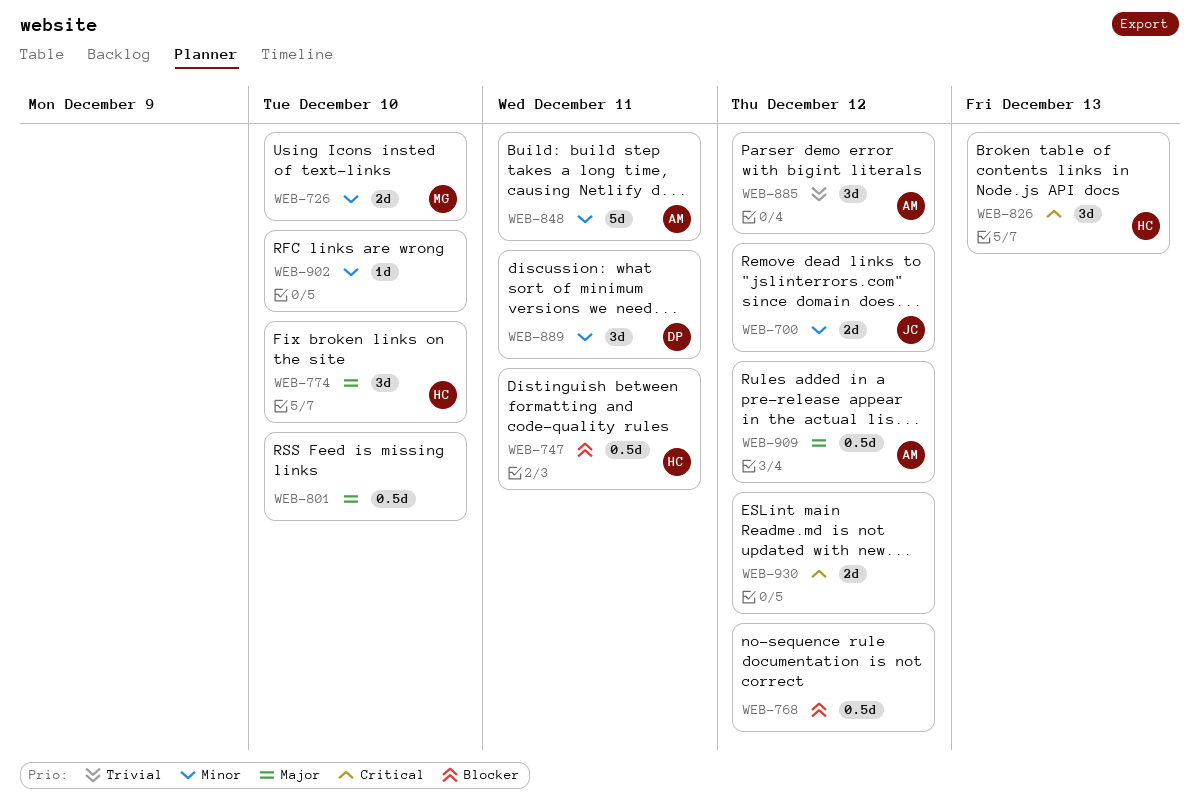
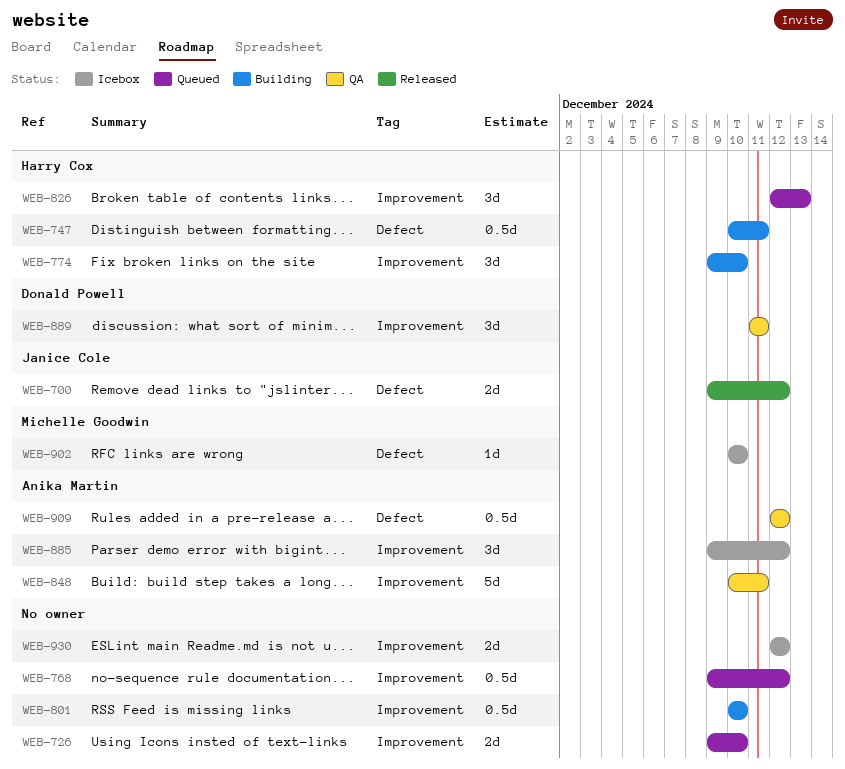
WEB-726, owner: Michelle Goodwin -> none
WEB-902, owner: none -> Michelle Goodwin

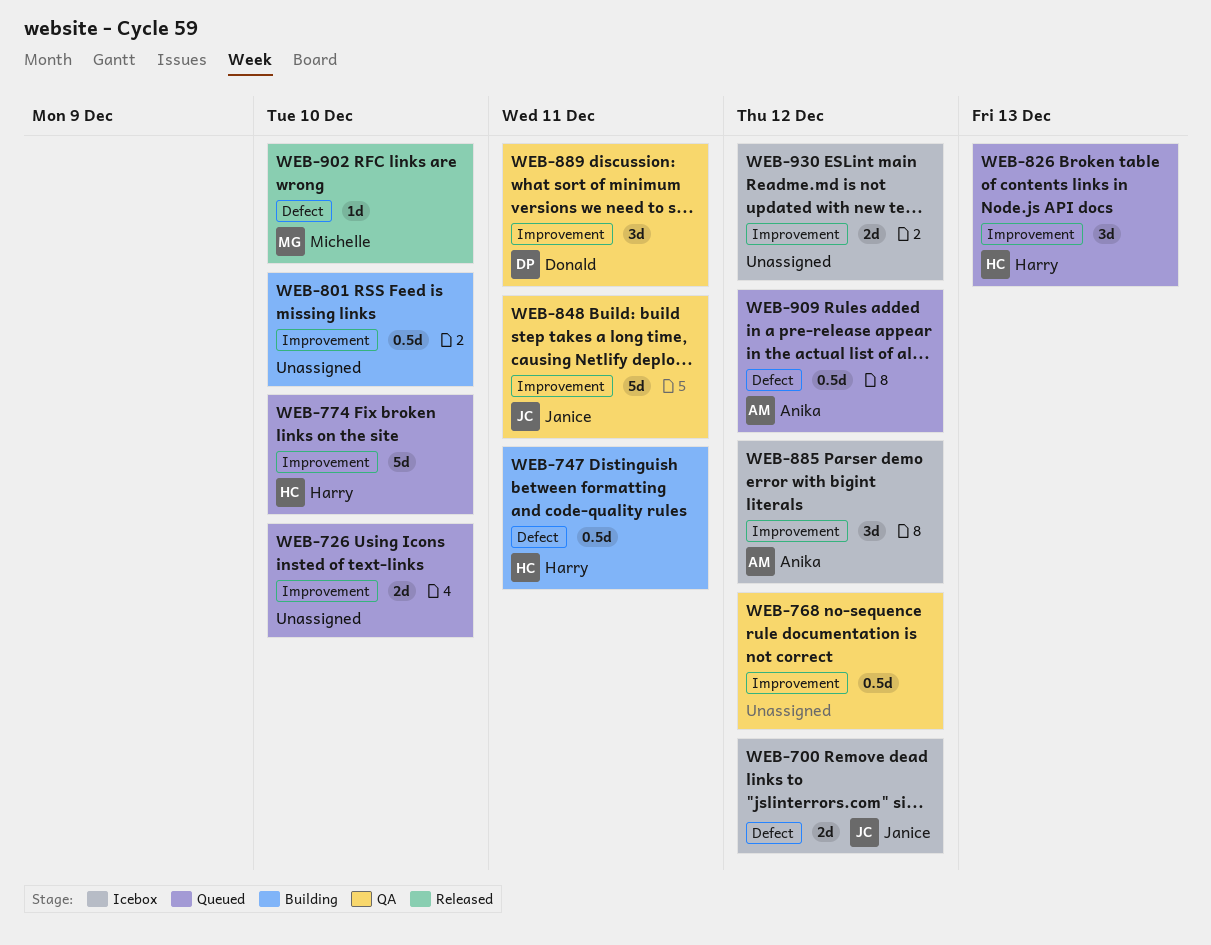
WEB-700, status: Released -> Icebox
WEB-768, status: Queued -> QA
WEB-774, status: Building -> Queued
WEB-774, estimate: 3d -> 5d
WEB-848, owner: Anika Martin -> Janice Cole
WEB-902, status: Icebox -> Released
WEB-909, status: QA -> Queued

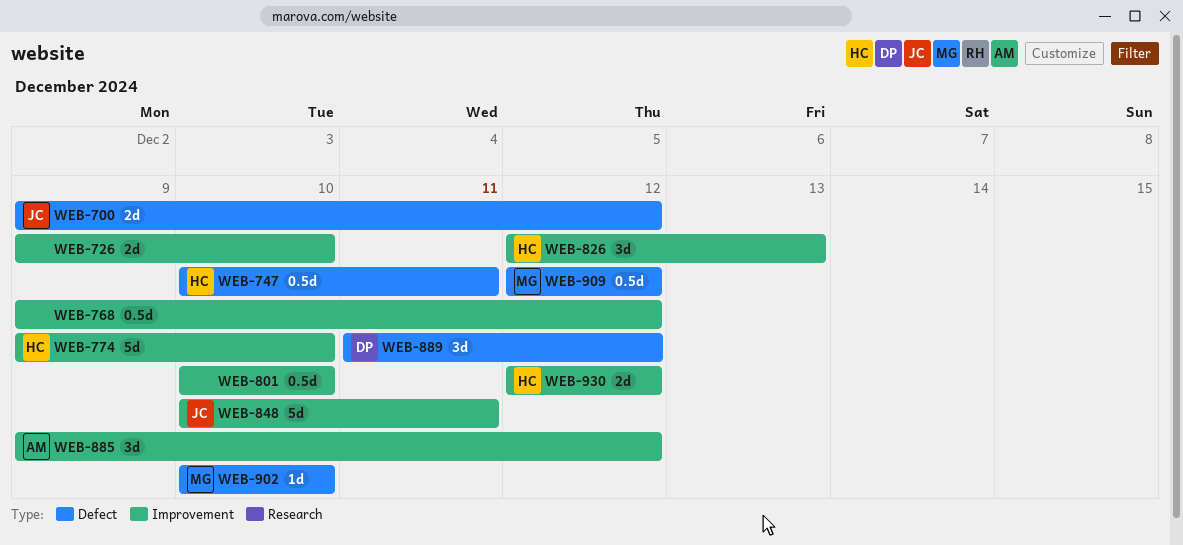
WEB-889, label: Improvement -> Defect
WEB-889, due: Dec 11 -> Dec 12
WEB-909, owner: Anika -> Michelle
WEB-930, owner: none -> Harry

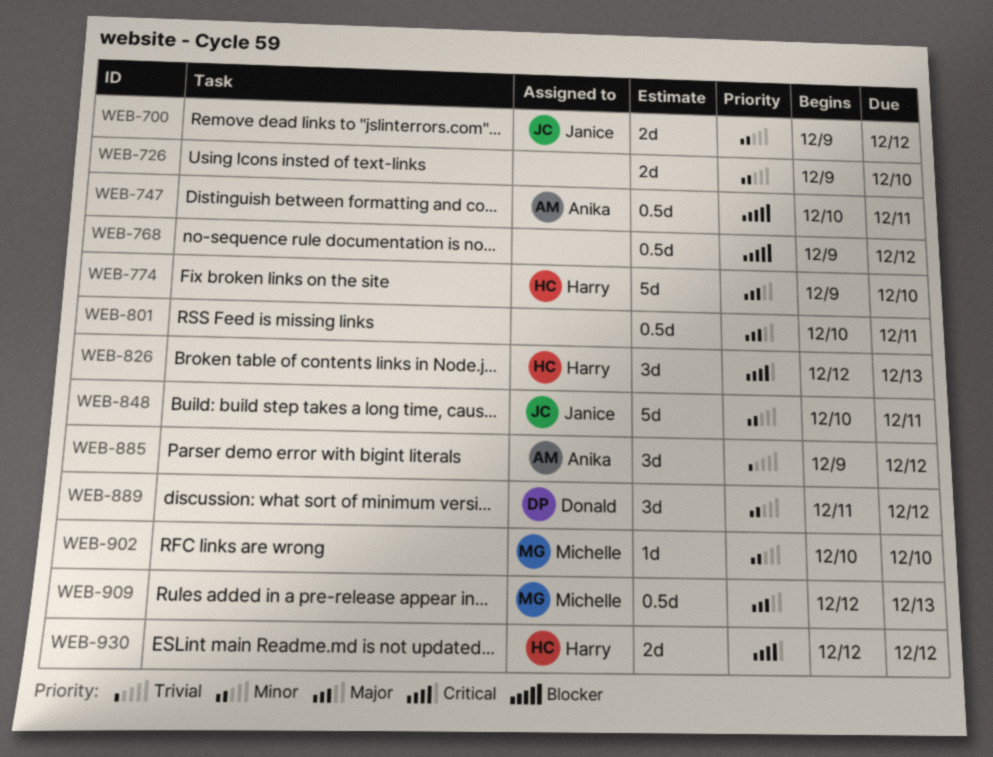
WEB-747, owner: Harry -> Anika
WEB-801, due: Dec 10 -> Dec 11
WEB-909, due: Dec 12 -> Dec 13

